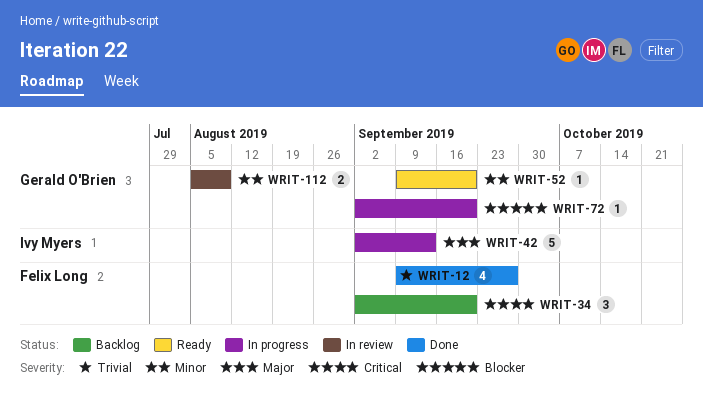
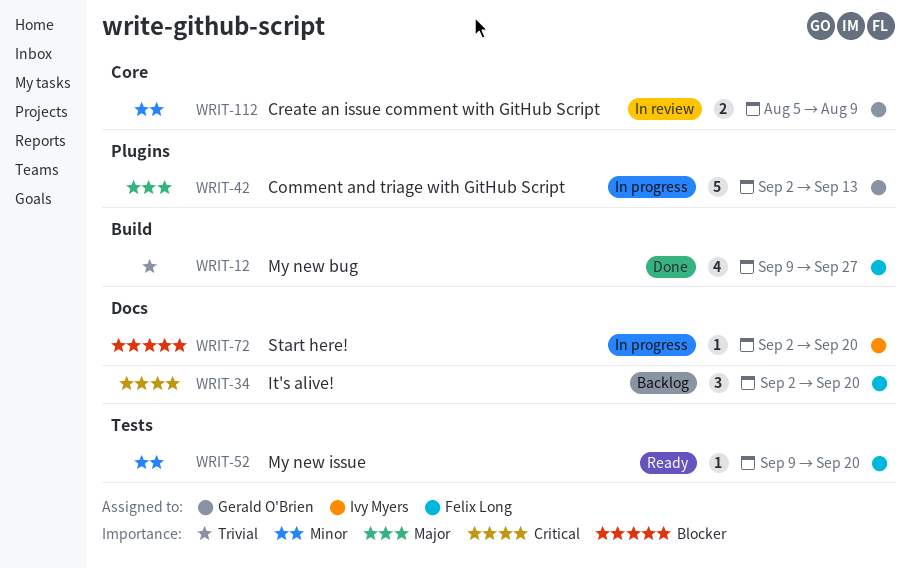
WRIT-42, owner: Ivy Myers -> Gerald O'Brien
WRIT-52, owner: Gerald O'Brien -> Felix Long
WRIT-72, owner: Gerald O'Brien -> Ivy Myers

